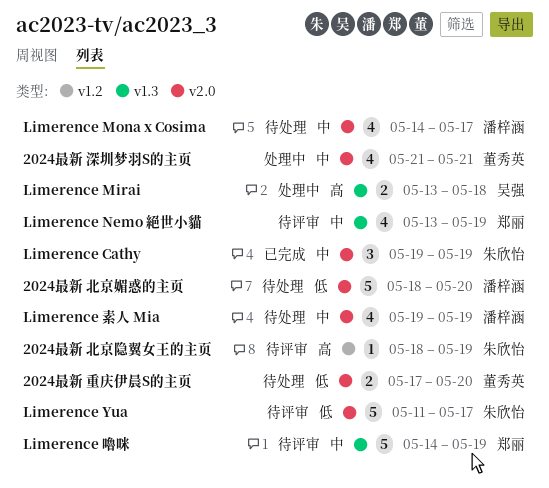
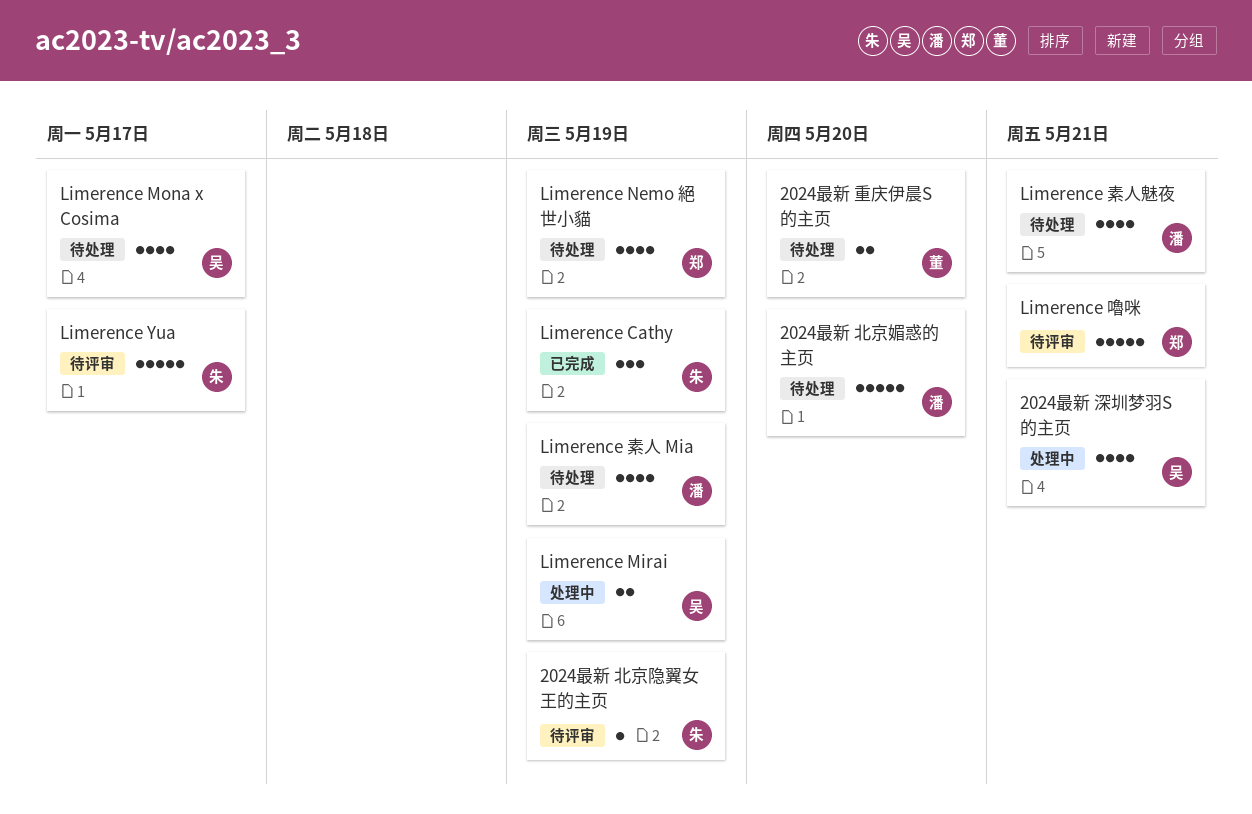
2024最新 深圳梦羽S的主页, owner: 董秀英 -> 吴强
Limerence Mirai, due: May 18 -> May 19
Limerence Mona x Cosima, owner: 潘梓涵 -> 吴强
Limerence Nemo 絕世小貓, status: 待评审 -> 待处理
Limerence 嚕咪, due: May 19 -> May 21
Limerence 素人魅夜: none -> present

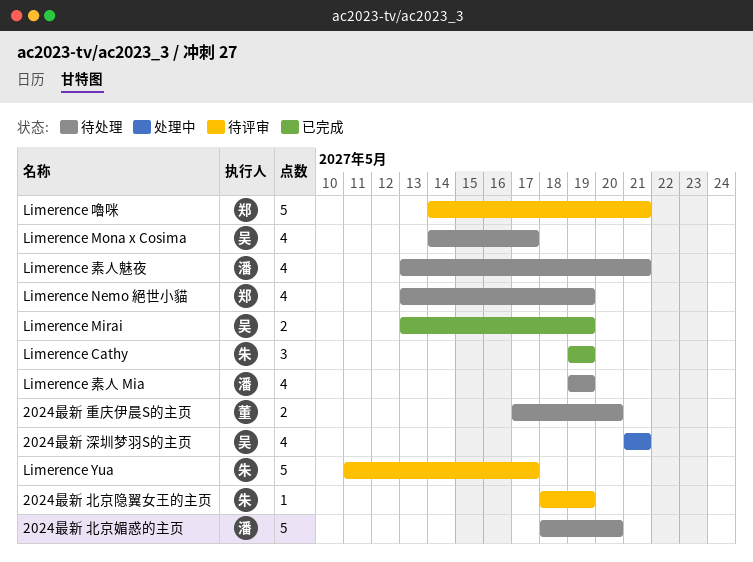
Limerence Mirai, status: 处理中 -> 已完成

